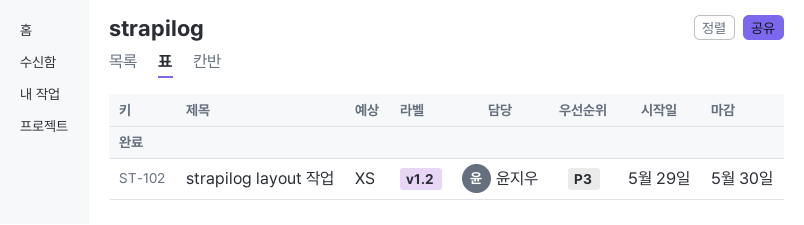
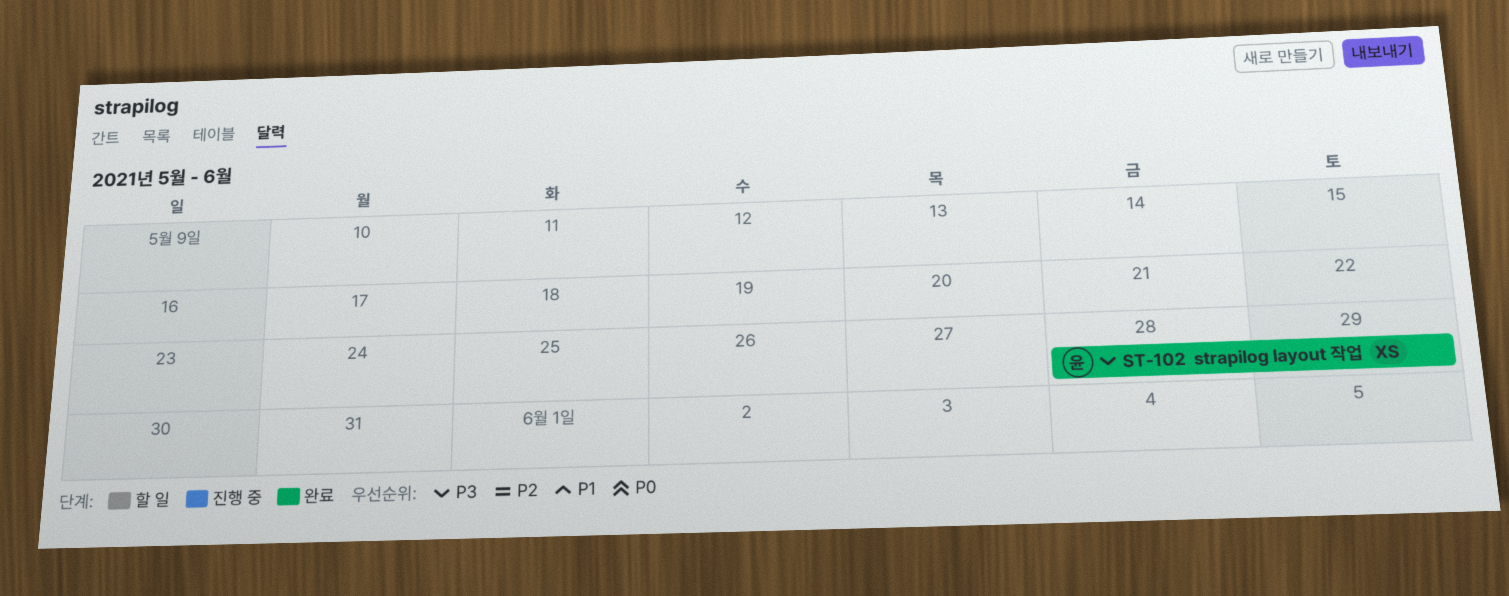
ST-102, start: May 29 -> May 28
ST-102, due: May 30 -> May 29

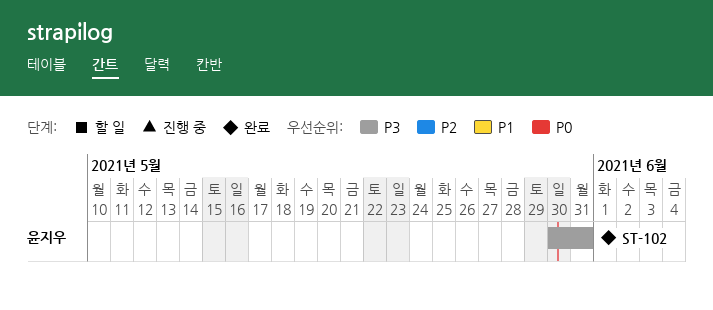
ST-102, start: May 28 -> May 30
ST-102, due: May 29 -> May 31

